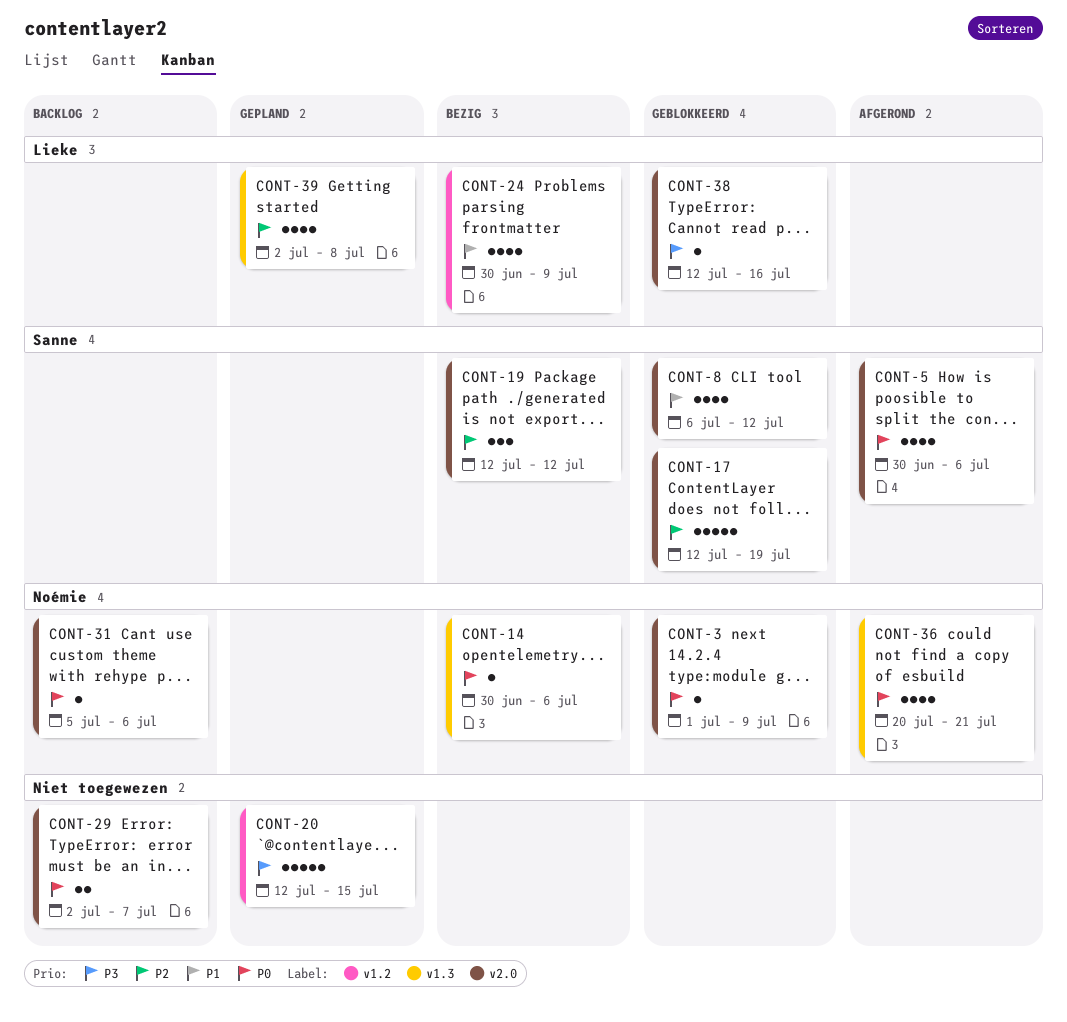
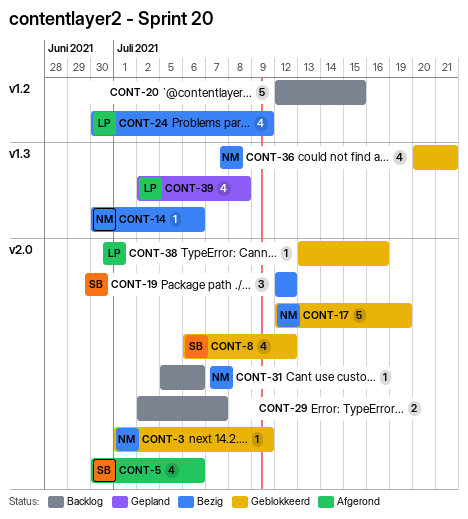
CONT-17, owner: Sanne -> Noémie
CONT-20, status: Gepland -> Backlog
CONT-36, status: Afgerond -> Geblokkeerd
CONT-38, start: Jul 12 -> Jul 13

